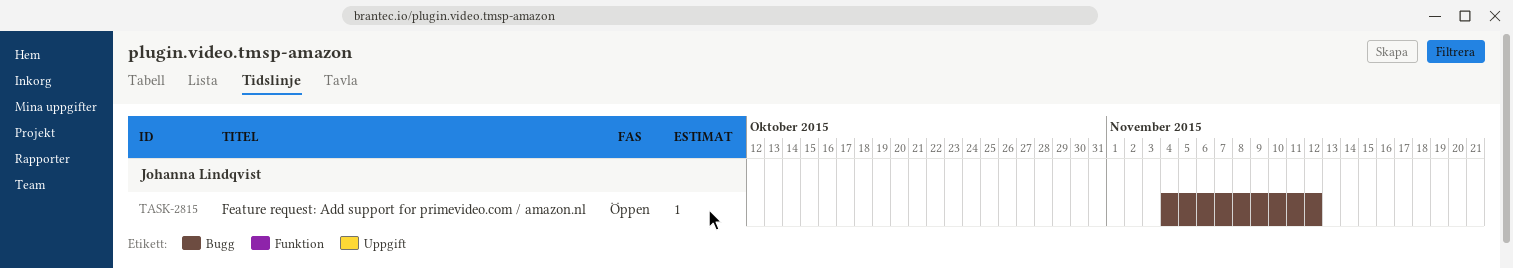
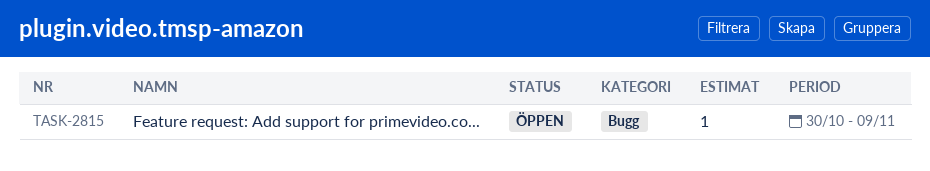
TASK-2815, start: Nov 4 -> Oct 30
TASK-2815, due: Nov 12 -> Nov 9

